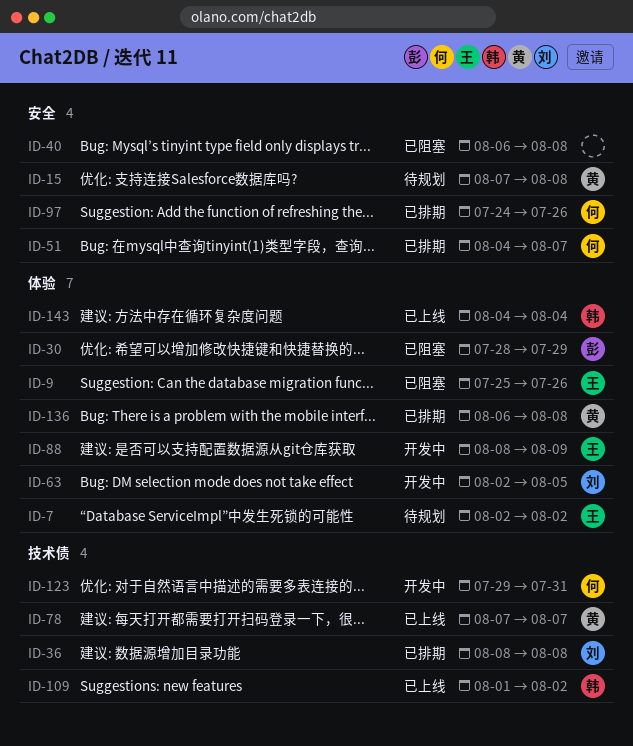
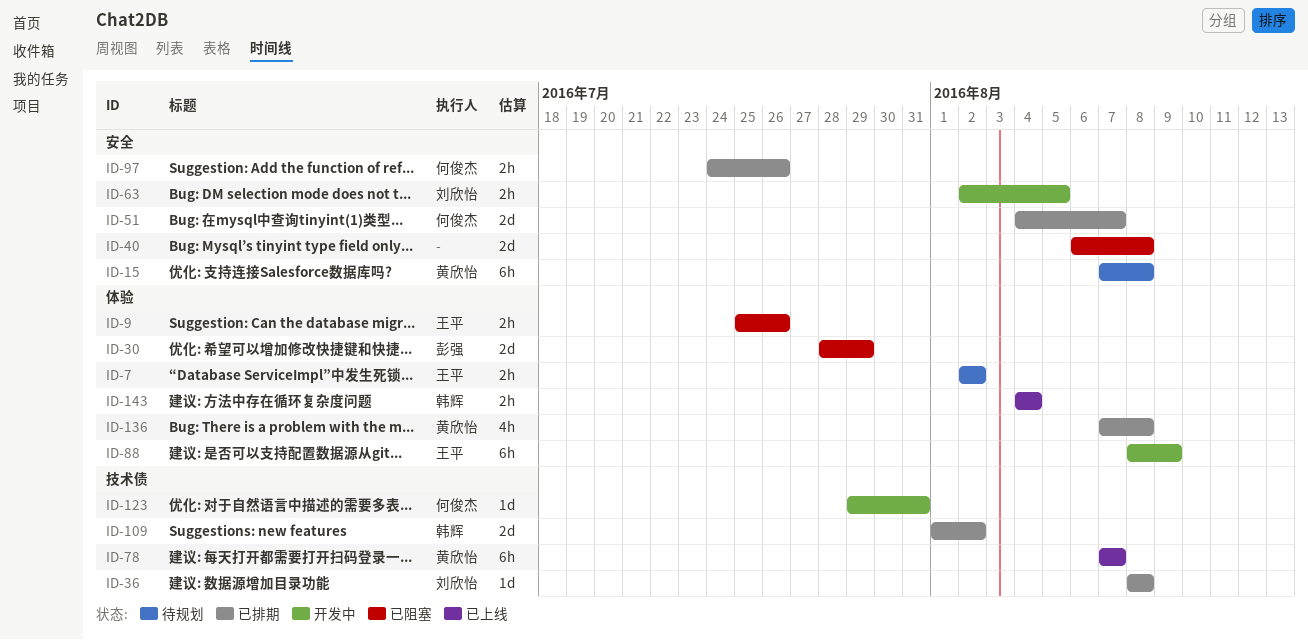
ID-63, label: 体验 -> 安全
ID-109, status: 已上线 -> 已排期
ID-136, start: Aug 6 -> Aug 7

